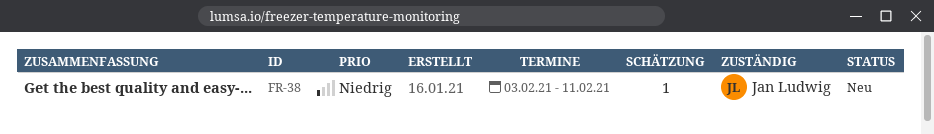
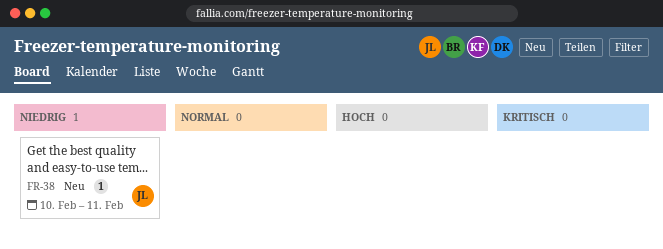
FR-38, start: Feb 3 -> Feb 10

